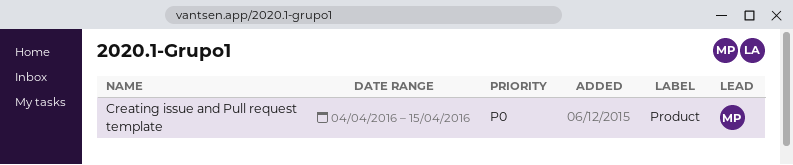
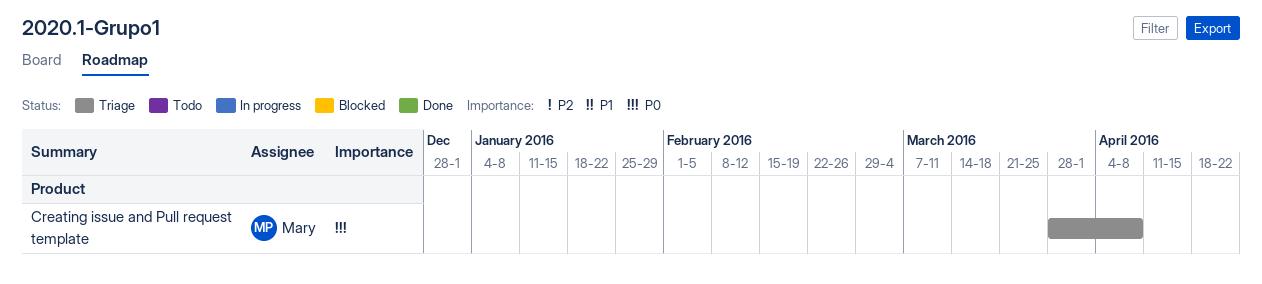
Creating issue and Pull request template, start: Apr 4 -> Mar 28
Creating issue and Pull request template, due: Apr 15 -> Apr 8

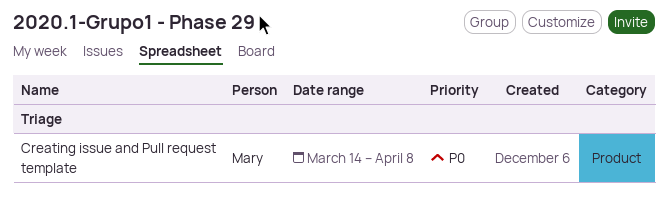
Creating issue and Pull request template, start: Mar 28 -> Mar 14

